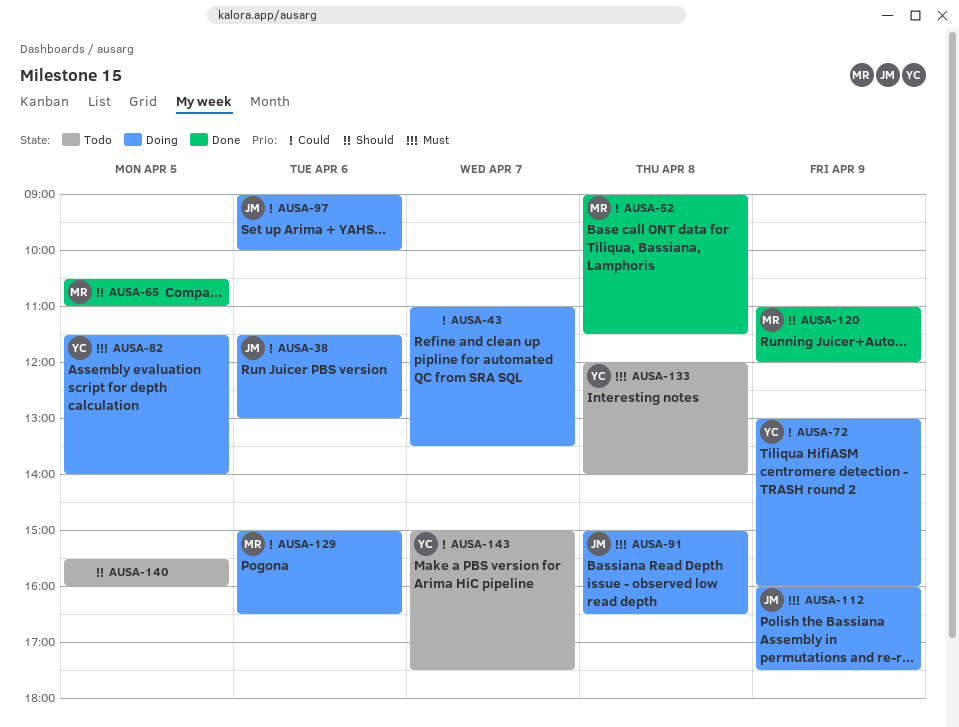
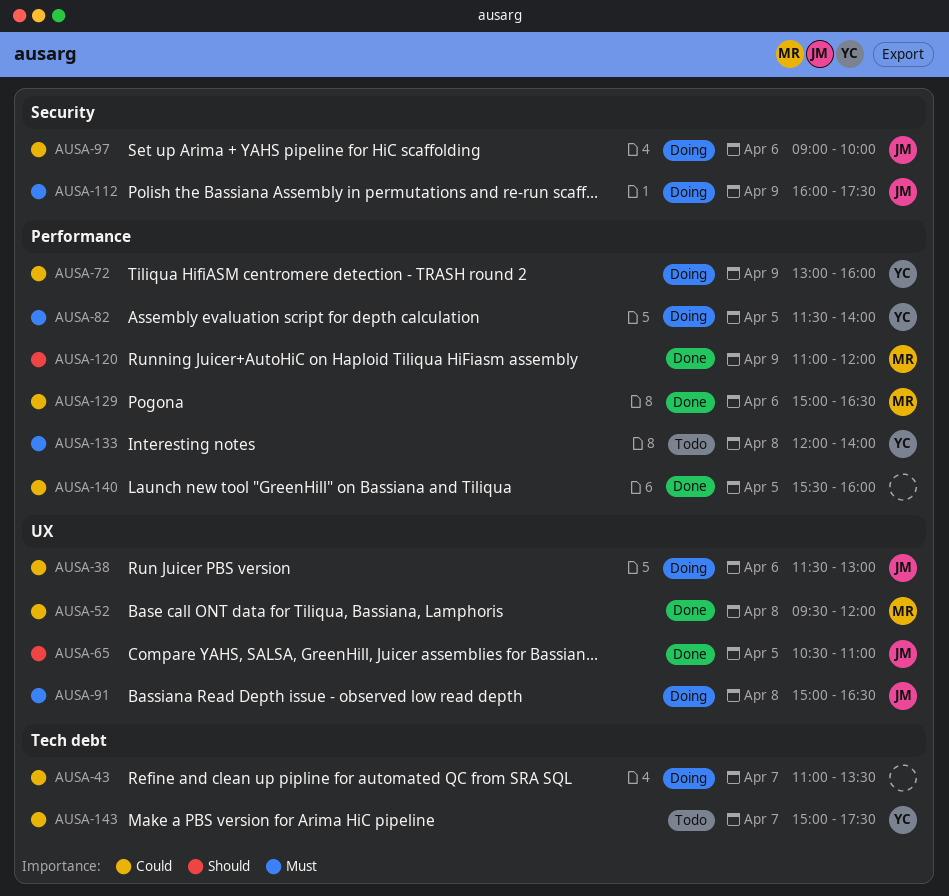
AUSA-52, begins: 09:00 -> 09:30
AUSA-52, ends: 11:30 -> 12:00
AUSA-65, owner: MR -> JM
AUSA-129, status: Doing -> Done
AUSA-140, status: Todo -> Done
AUSA-140, priority: Should -> Could

